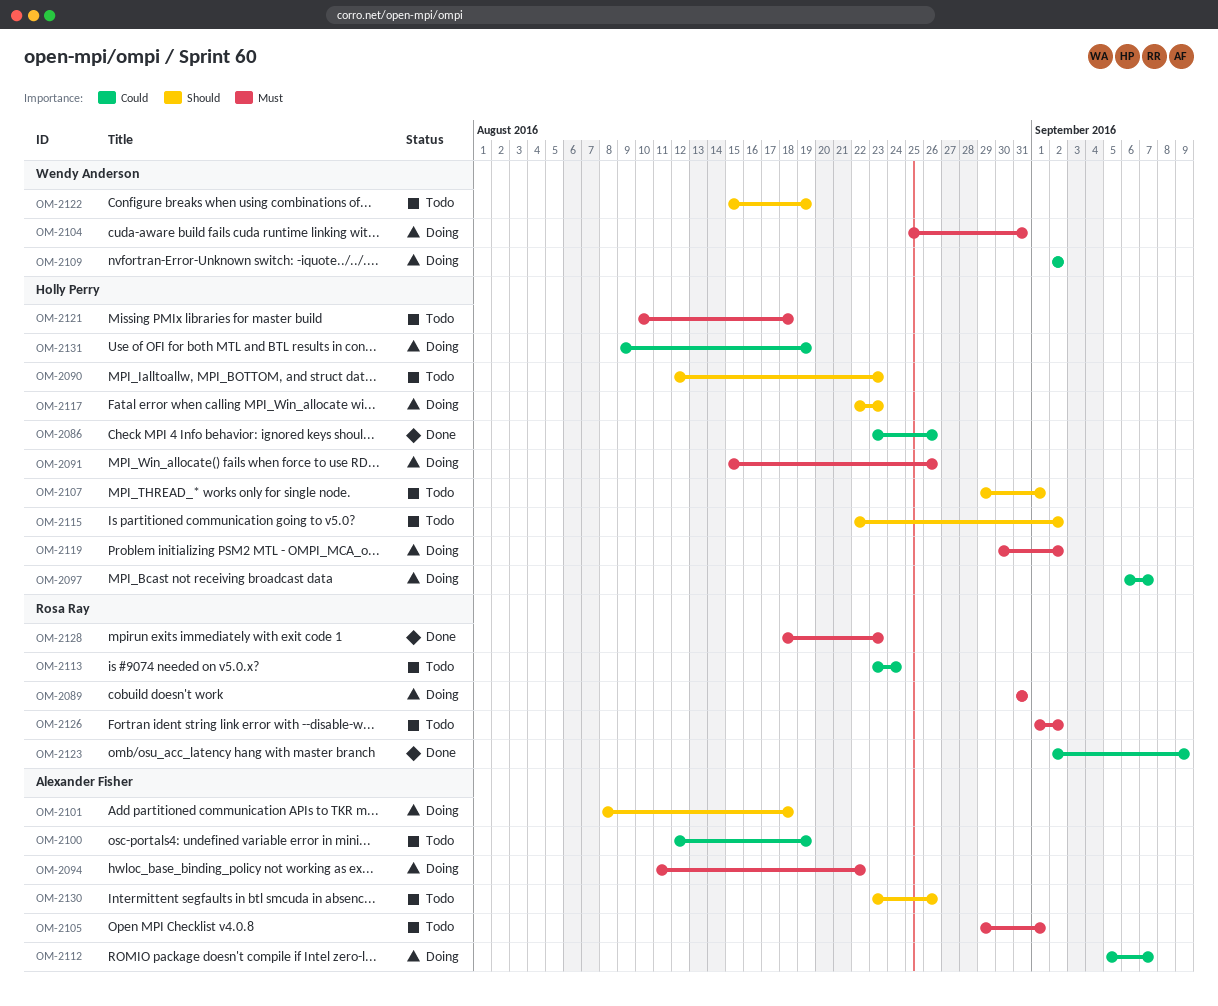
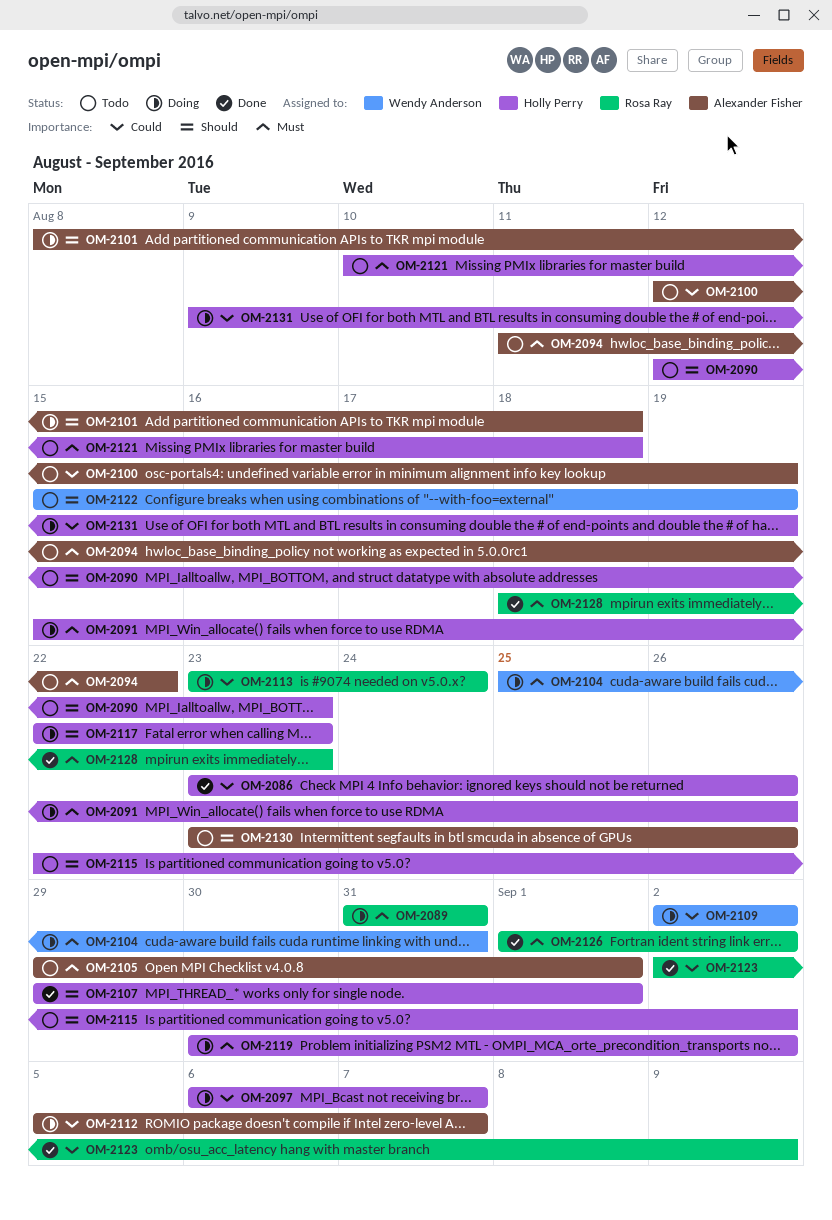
OM-2094, status: Doing -> Todo
OM-2107, status: Todo -> Done
OM-2113, status: Todo -> Doing
OM-2126, status: Todo -> Done

